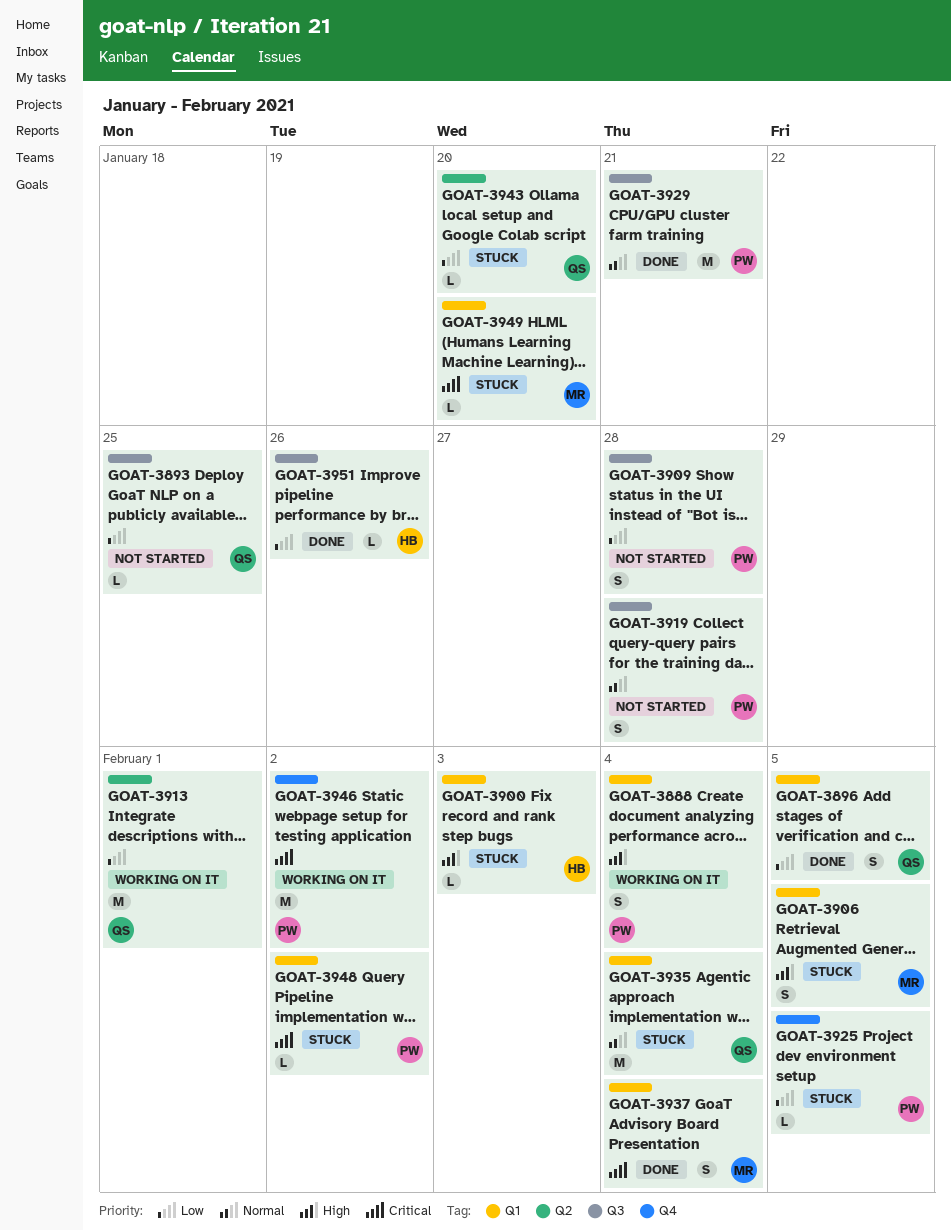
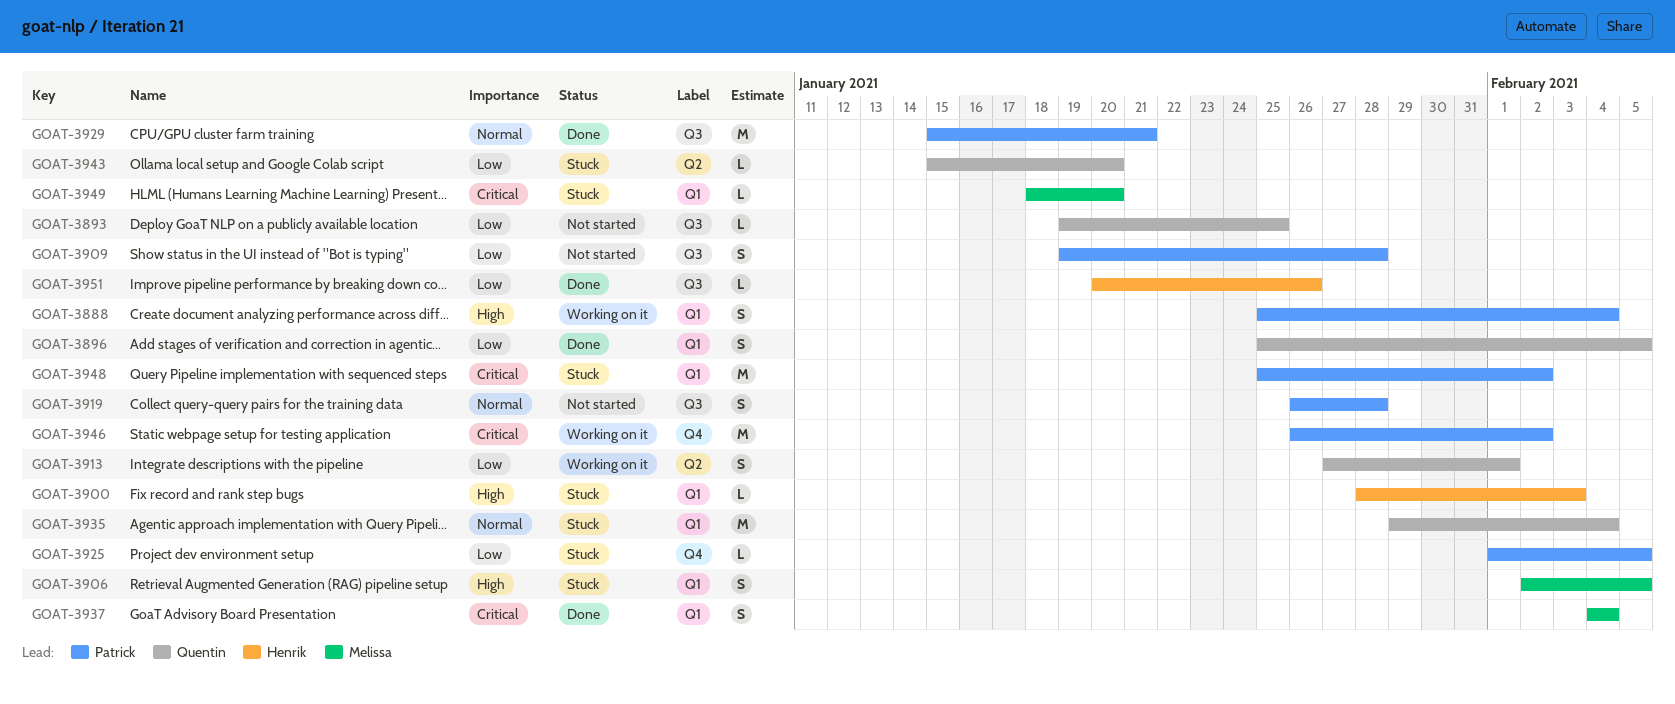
GOAT-3913, estimate: M -> S
GOAT-3948, estimate: L -> M

